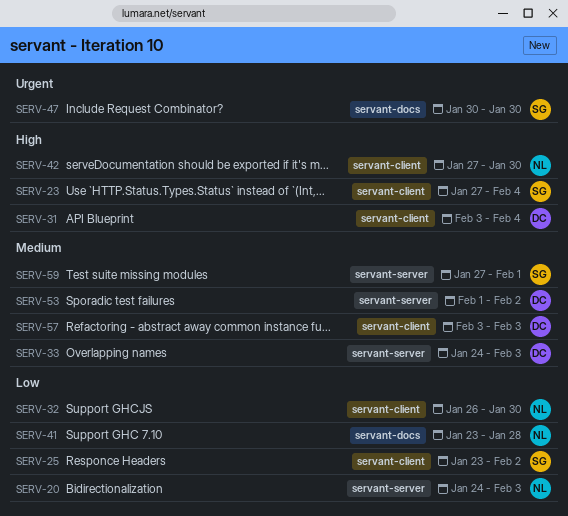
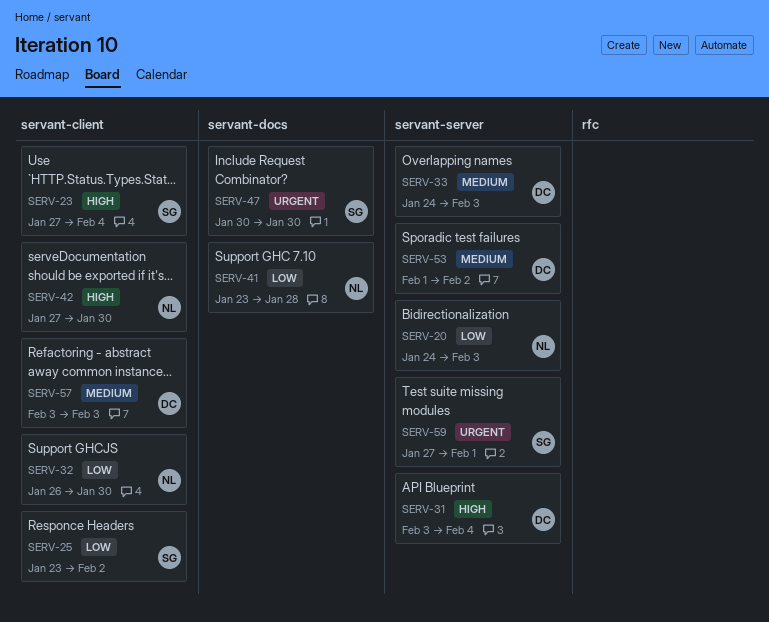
SERV-31, label: servant-client -> servant-server
SERV-59, priority: Medium -> Urgent

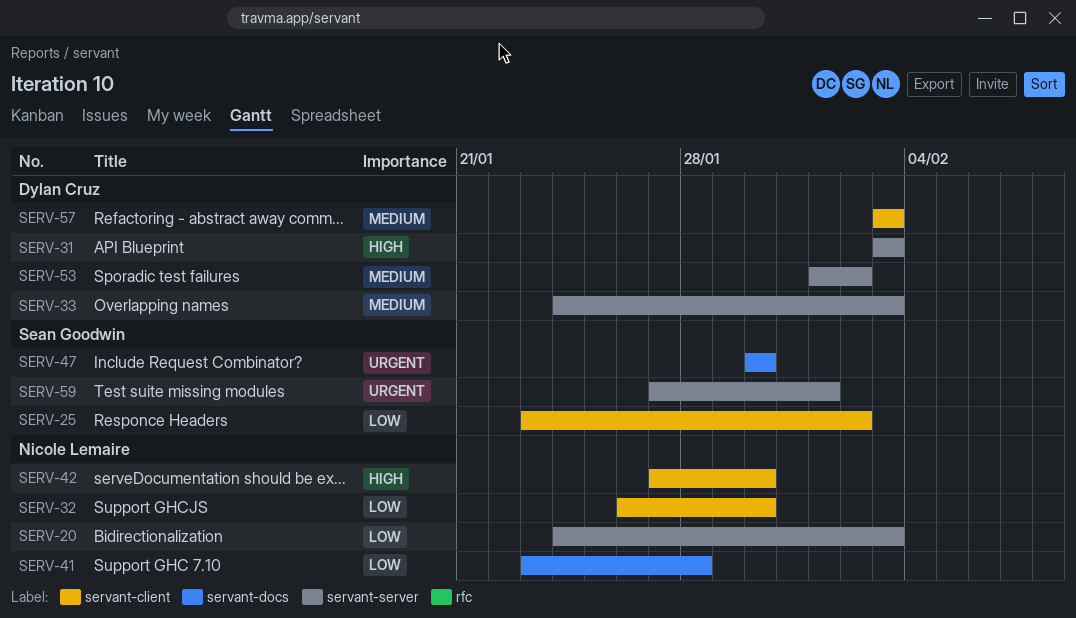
SERV-23: present -> none
SERV-31, due: Feb 4 -> Feb 3

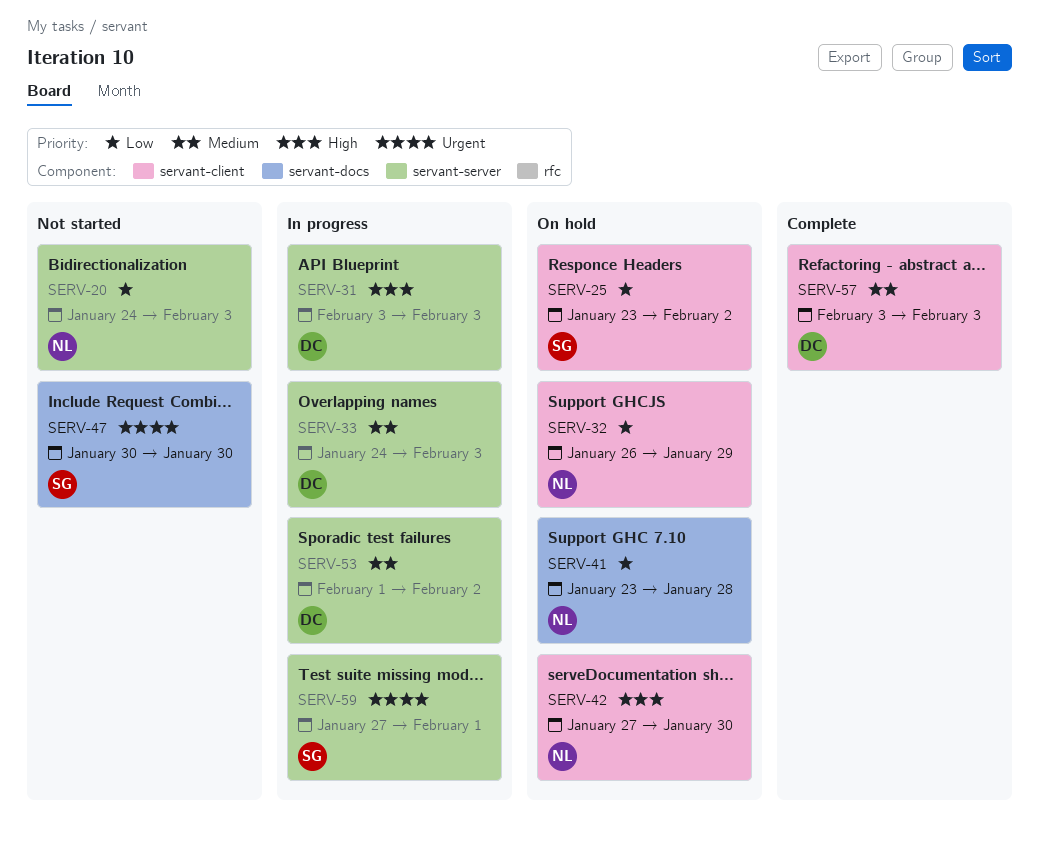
SERV-32, due: Jan 30 -> Jan 29

